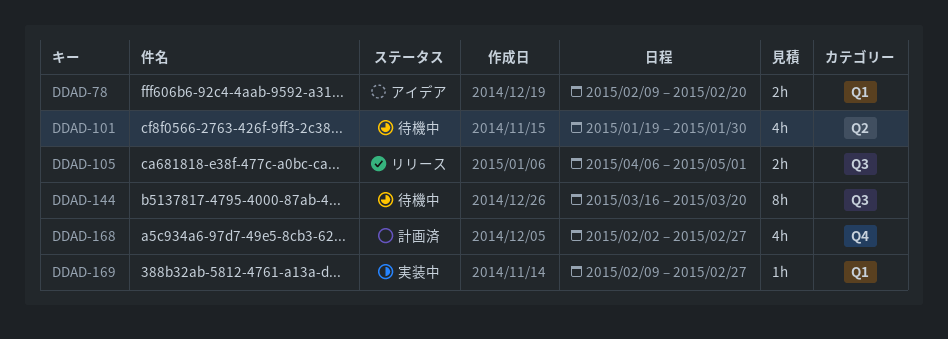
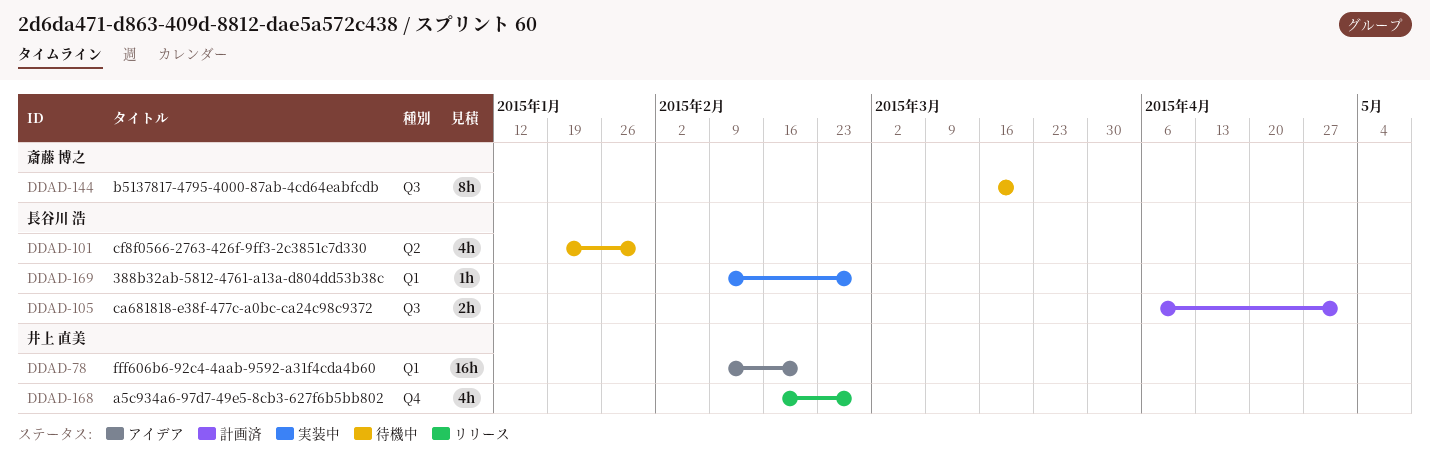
DDAD-78, estimate: 2h -> 16h
DDAD-105, status: リリース -> 計画済
DDAD-168, status: 計画済 -> リリース
DDAD-168, start: Feb 2 -> Feb 16

